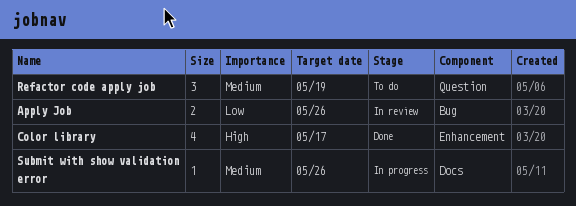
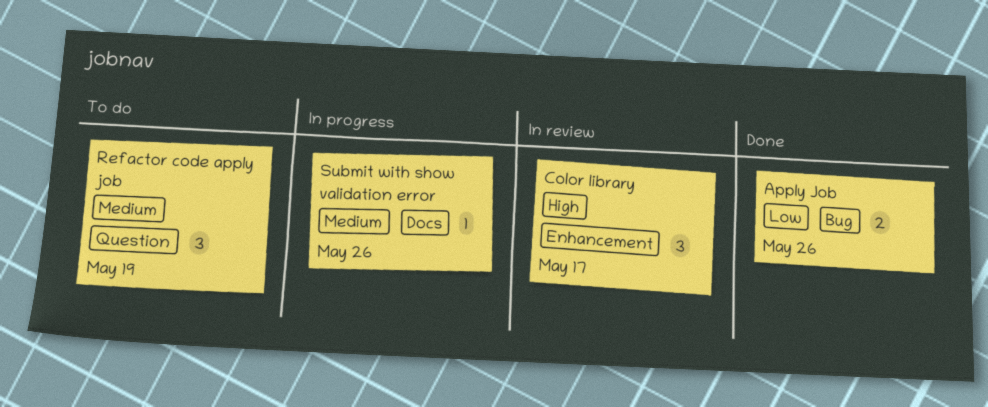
Apply Job, status: In review -> Done
Color library, status: Done -> In review
Color library, estimate: 4 -> 3

